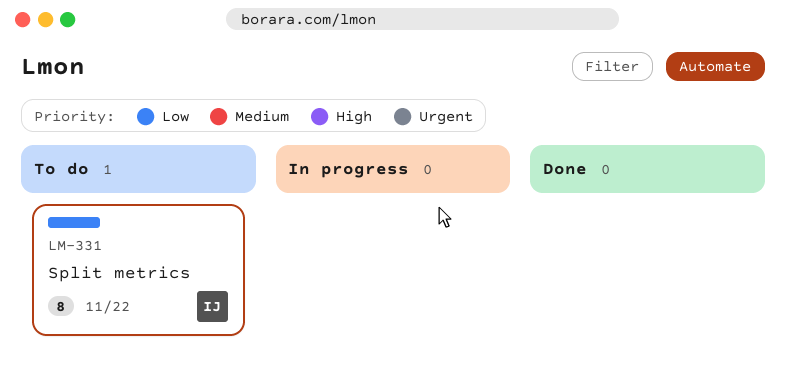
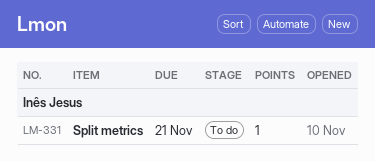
LM-331, estimate: 8 -> 1
LM-331, due: Nov 22 -> Nov 21

